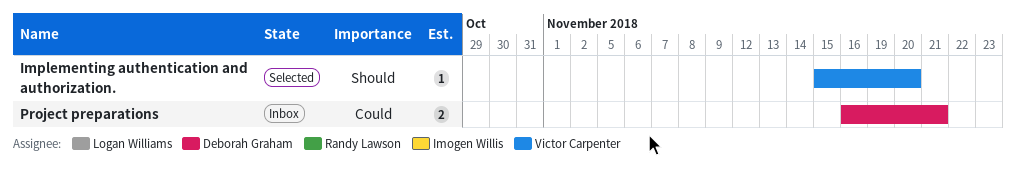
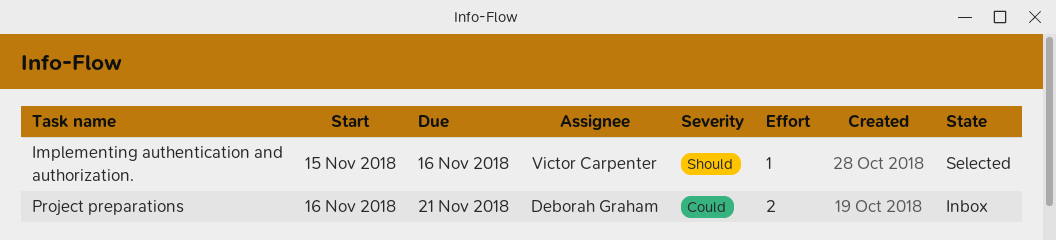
Implementing authentication and authorization., due: Nov 20 -> Nov 16

